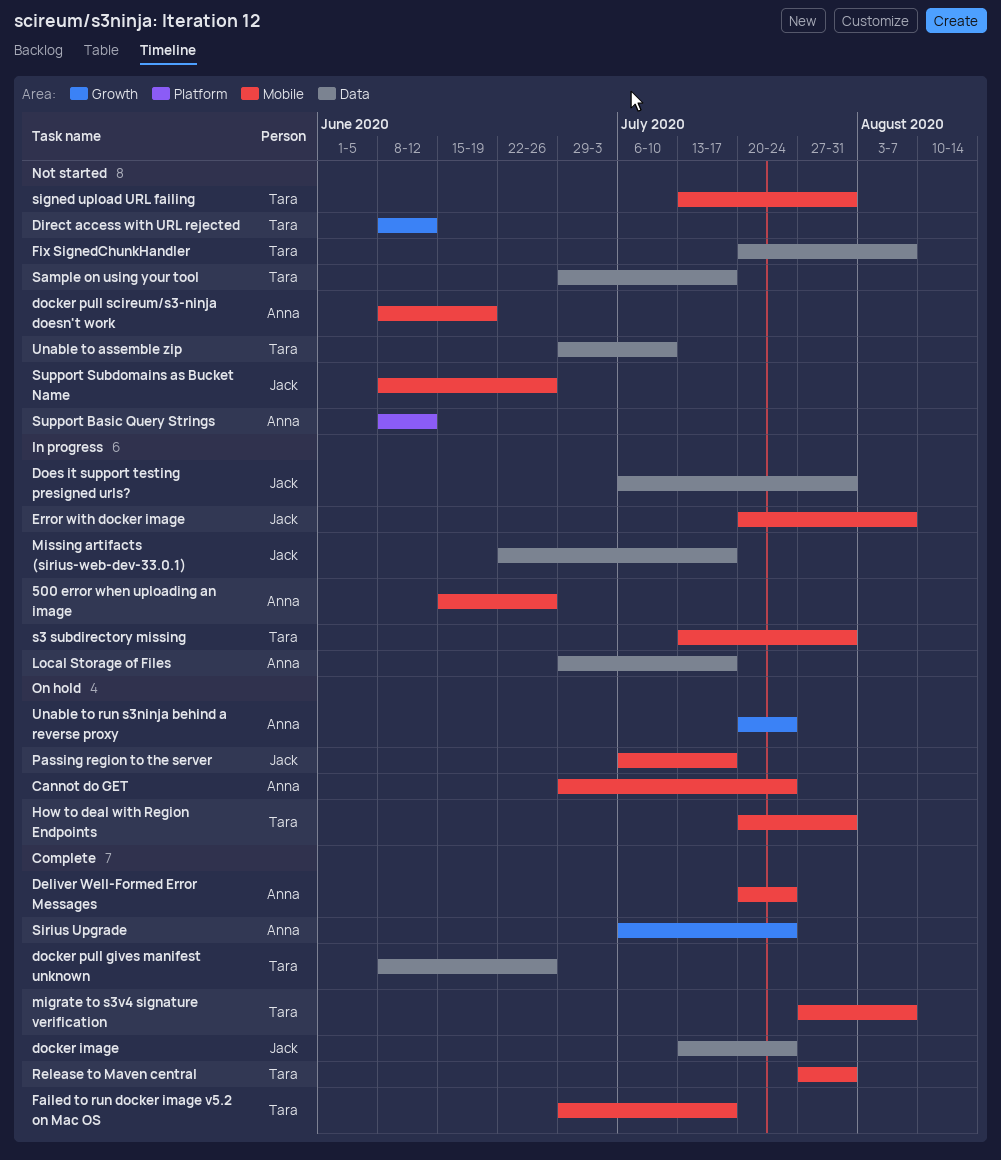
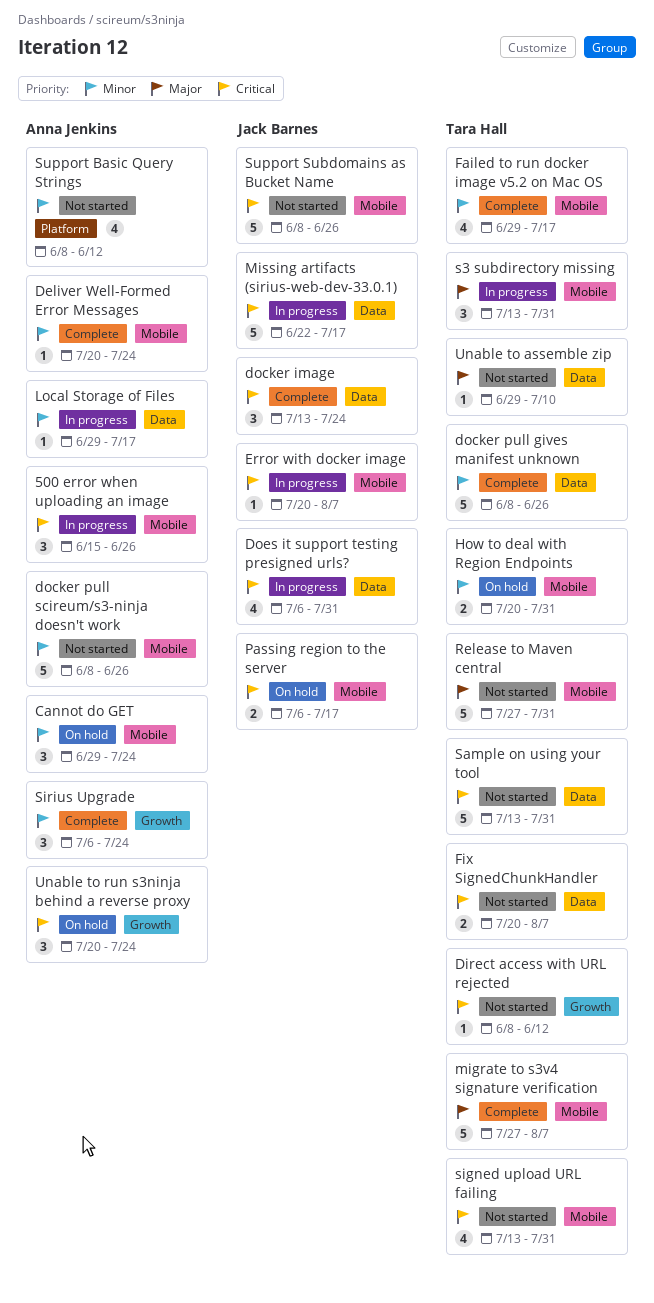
docker pull scireum/s3-ninja doesn't work, due: Jun 19 -> Jun 26
Release to Maven central, status: Complete -> Not started
Sample on using your tool, start: Jun 29 -> Jul 13
Sample on using your tool, due: Jul 17 -> Jul 31

